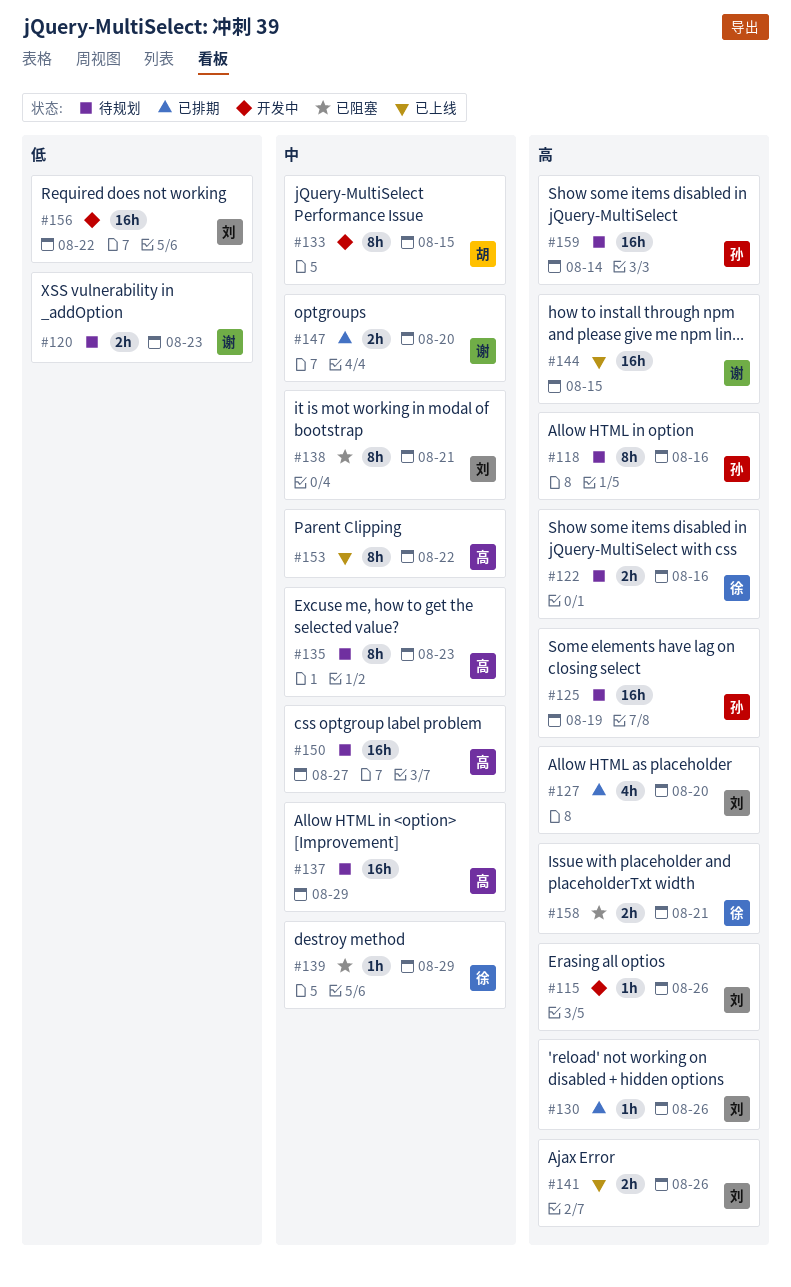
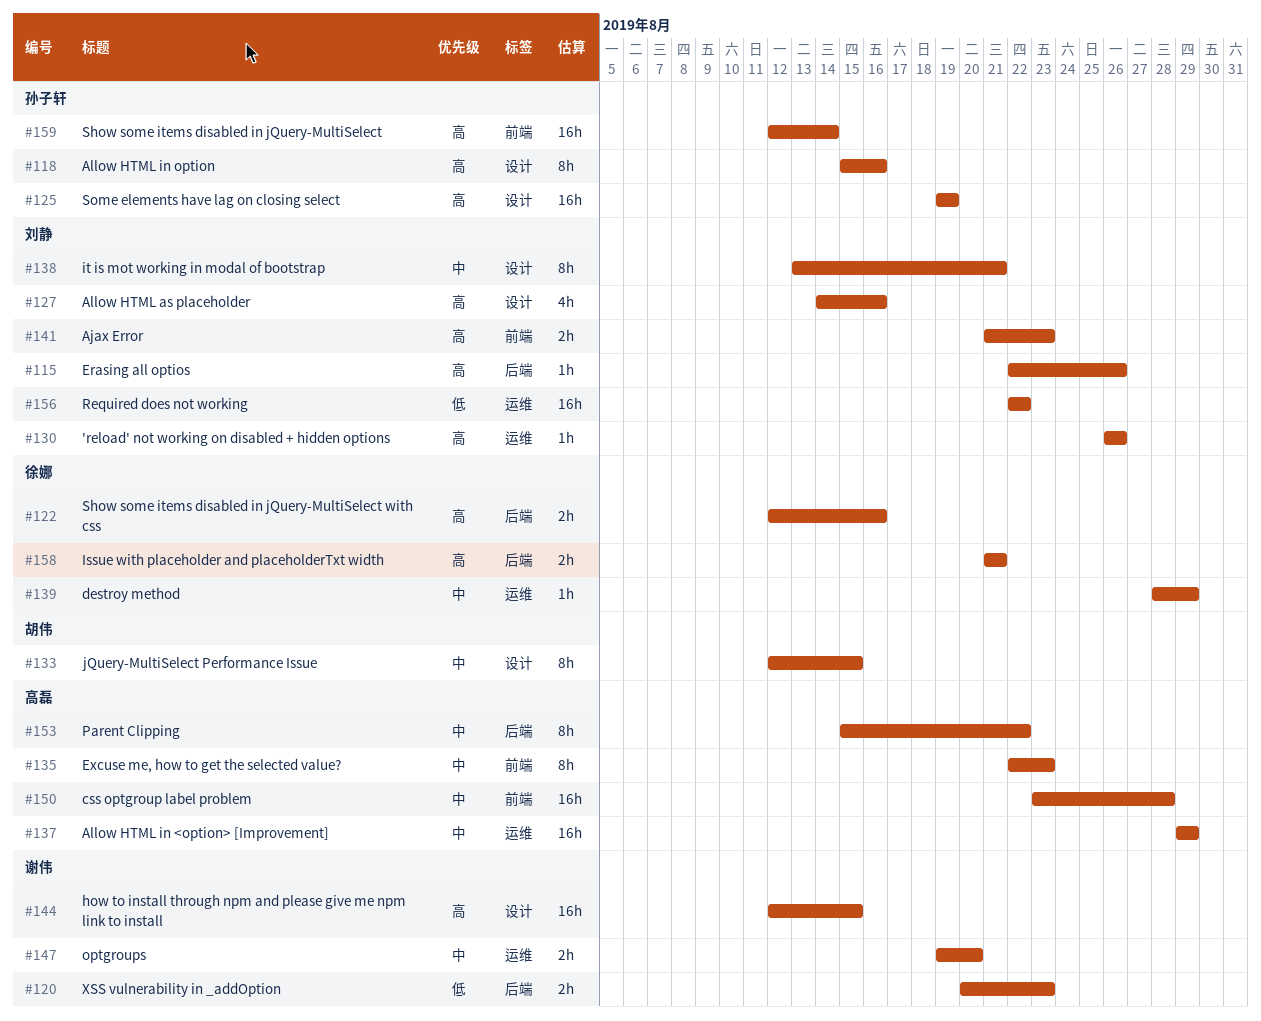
#127, due: Aug 20 -> Aug 16
#141, due: Aug 26 -> Aug 23
#150, due: Aug 27 -> Aug 28

